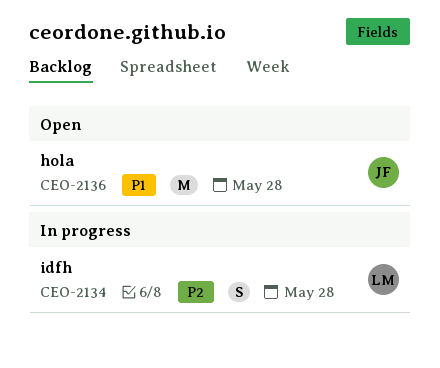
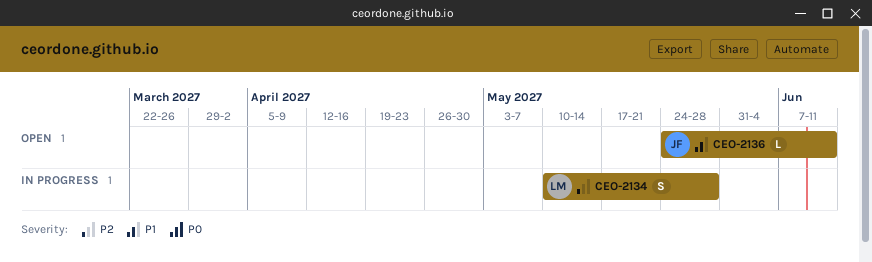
CEO-2136, estimate: M -> L
CEO-2136, due: May 28 -> Jun 11

